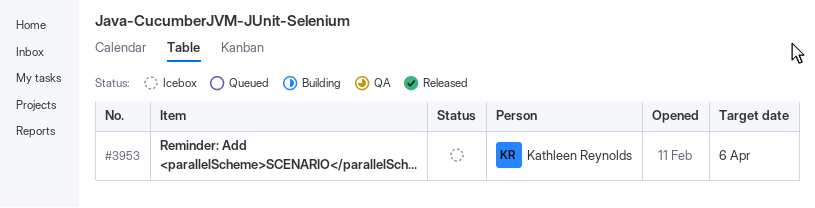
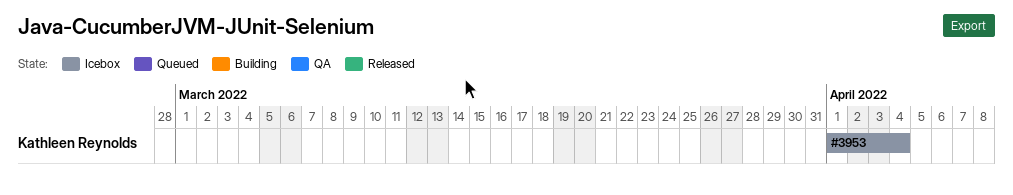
#3953, due: Apr 6 -> Apr 4

